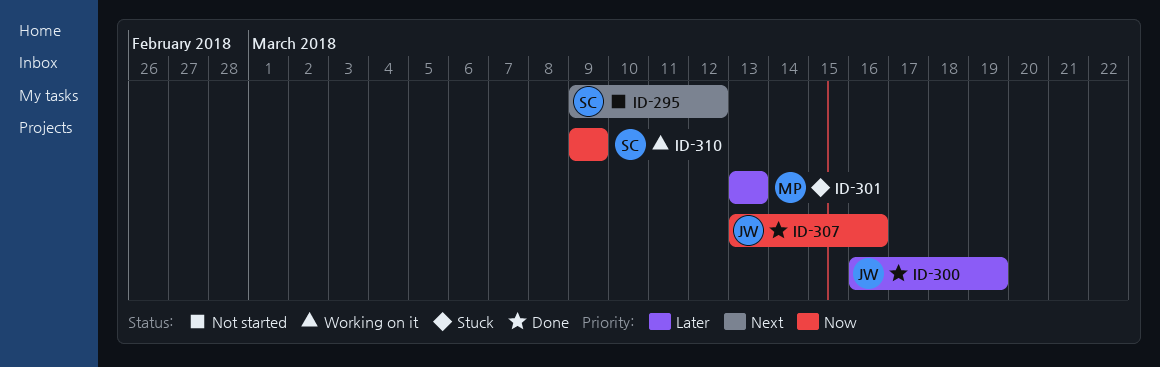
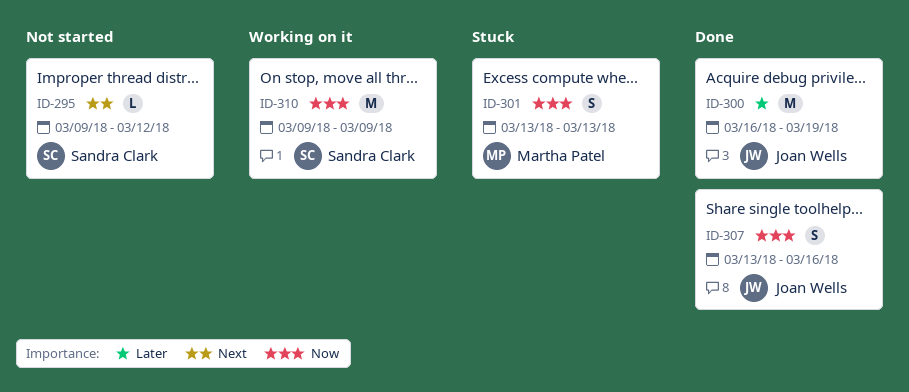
ID-301, priority: Later -> Now

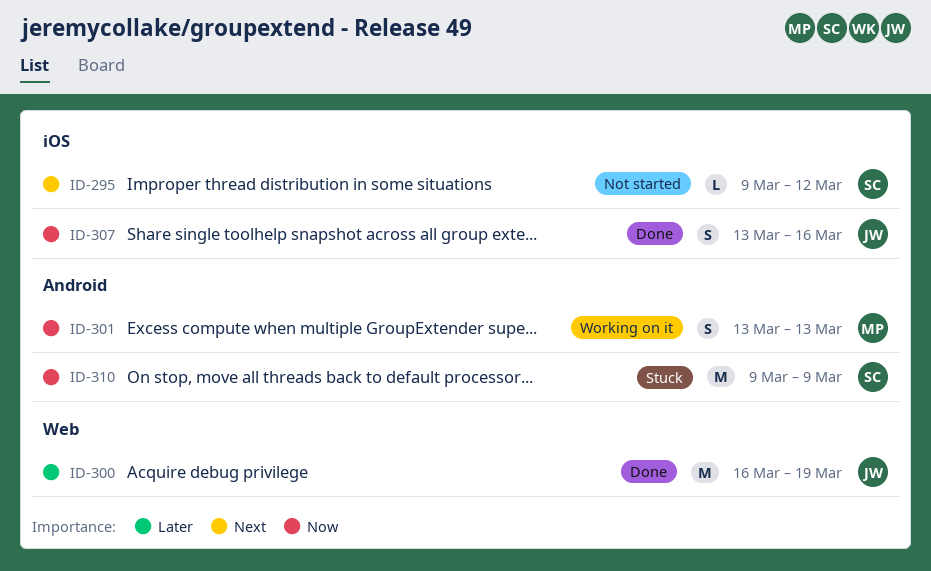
ID-301, status: Stuck -> Working on it
ID-310, status: Working on it -> Stuck

